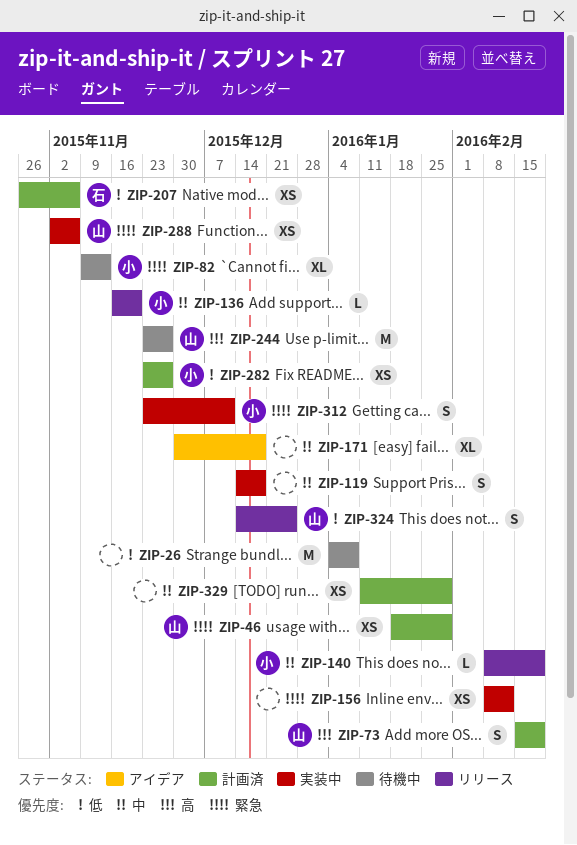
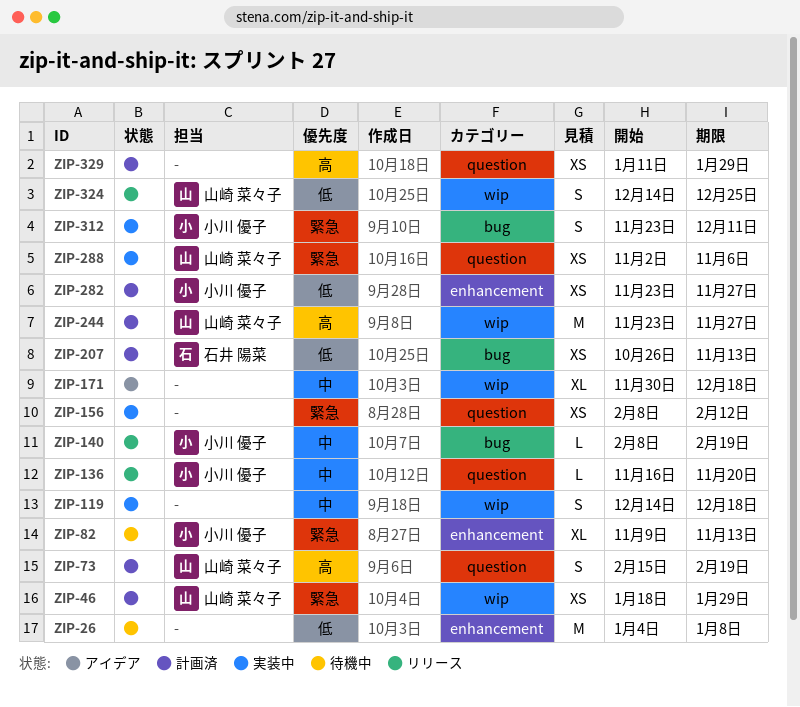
ZIP-207, due: Nov 6 -> Nov 13
ZIP-244, status: 待機中 -> 計画済
ZIP-329, priority: 中 -> 高

